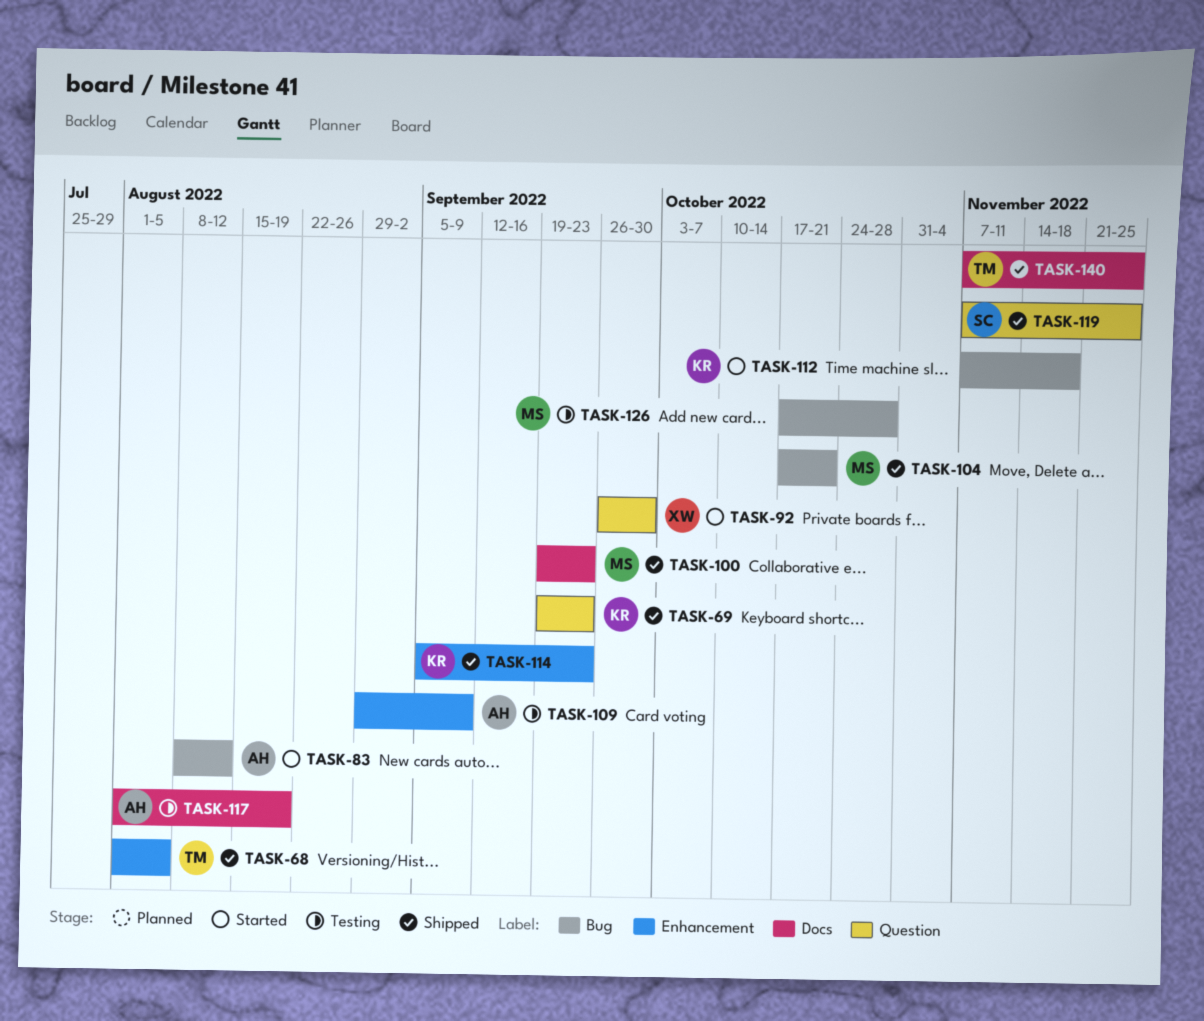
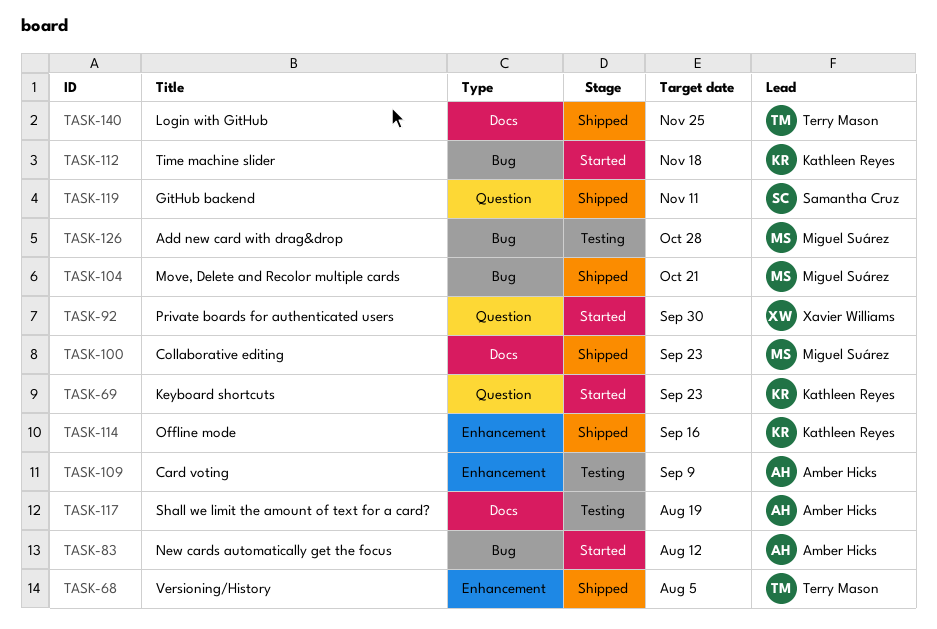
TASK-69, status: Shipped -> Started
TASK-114, due: Sep 23 -> Sep 16
TASK-119, due: Nov 25 -> Nov 11

